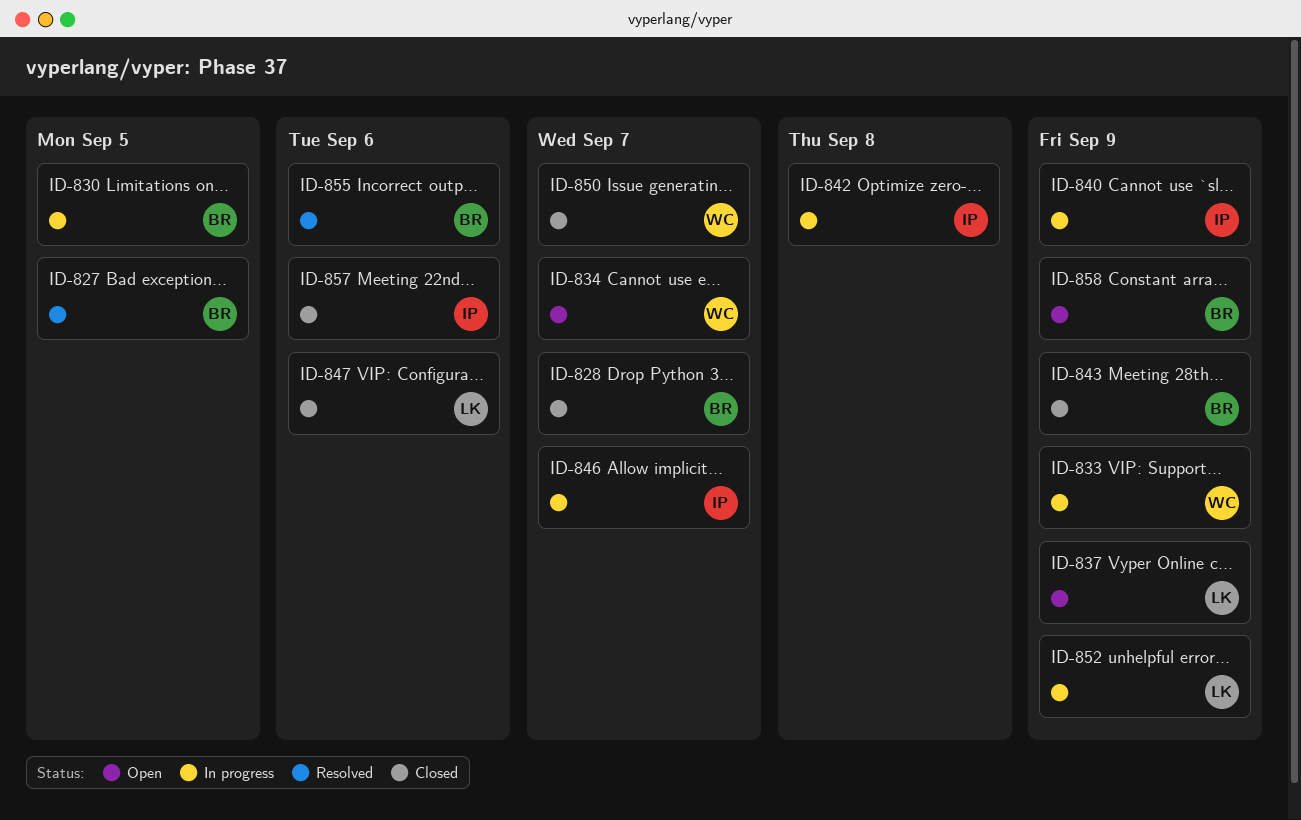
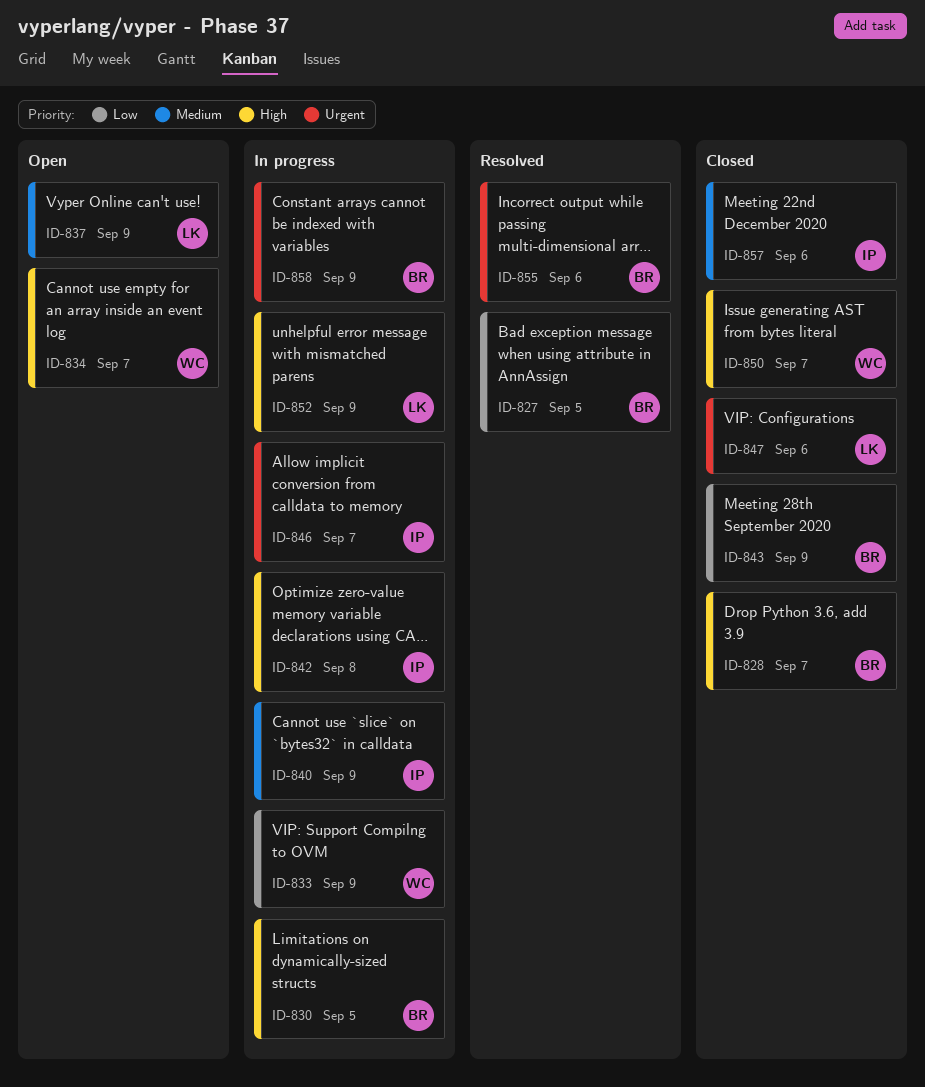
ID-858, status: Open -> In progress

